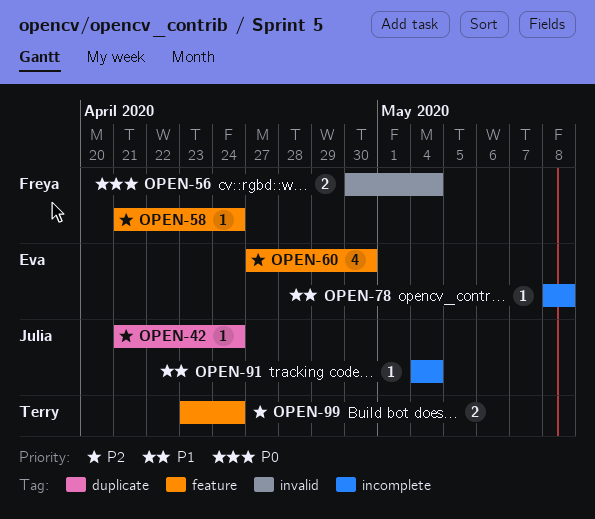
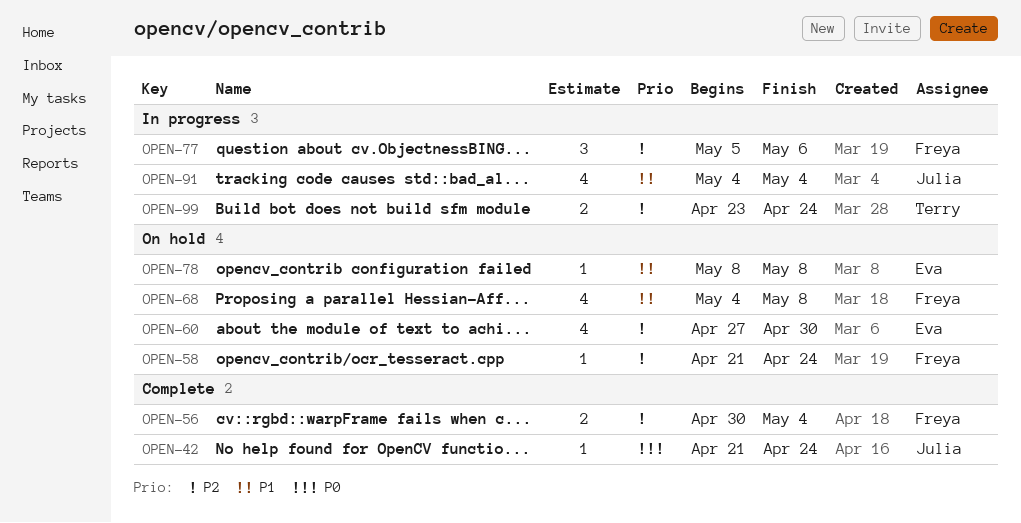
OPEN-42, priority: P2 -> P0
OPEN-56, priority: P0 -> P2
OPEN-68: none -> present
OPEN-77: none -> present
OPEN-91, estimate: 1 -> 4

